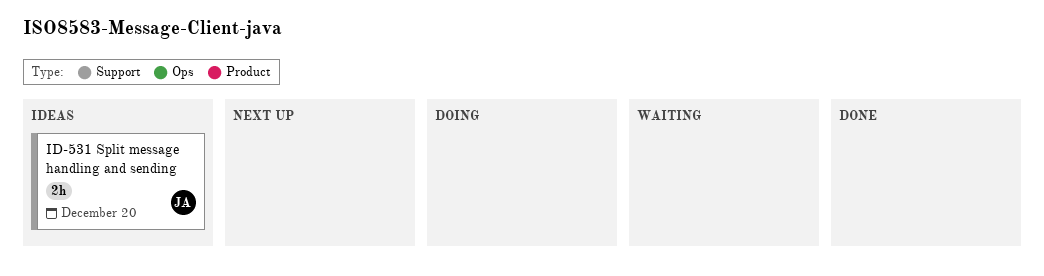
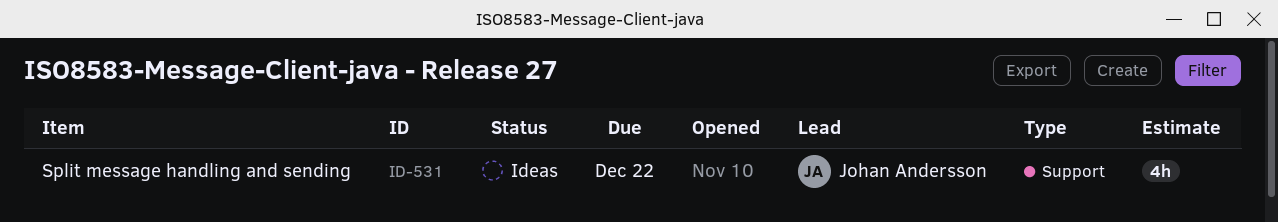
ID-531, estimate: 2h -> 4h
ID-531, due: Dec 20 -> Dec 22

